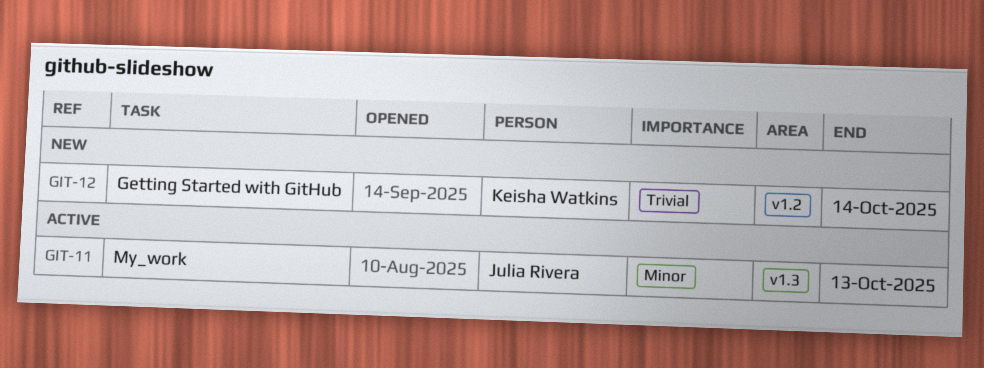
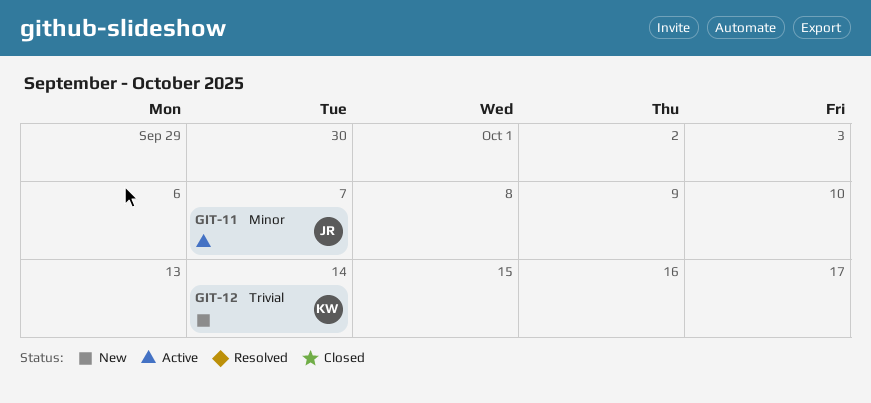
GIT-11, due: Oct 13 -> Oct 7

